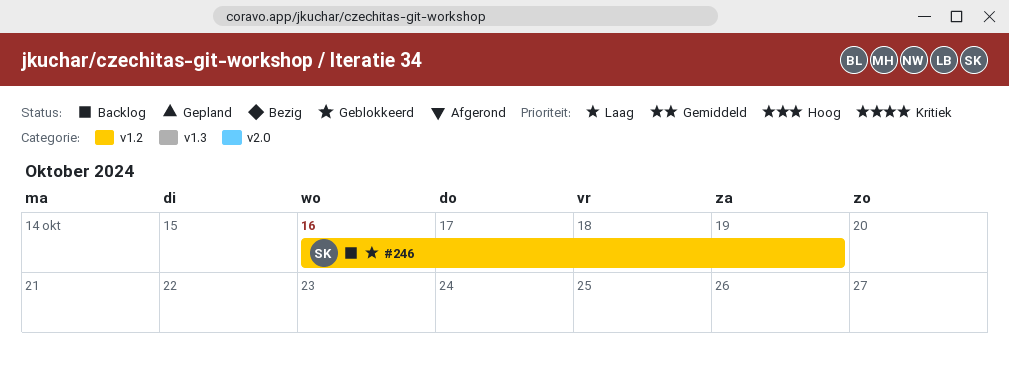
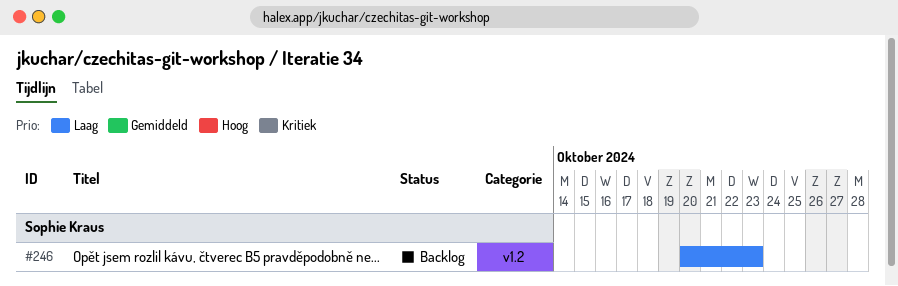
#246, start: Oct 16 -> Oct 20
#246, due: Oct 19 -> Oct 23

